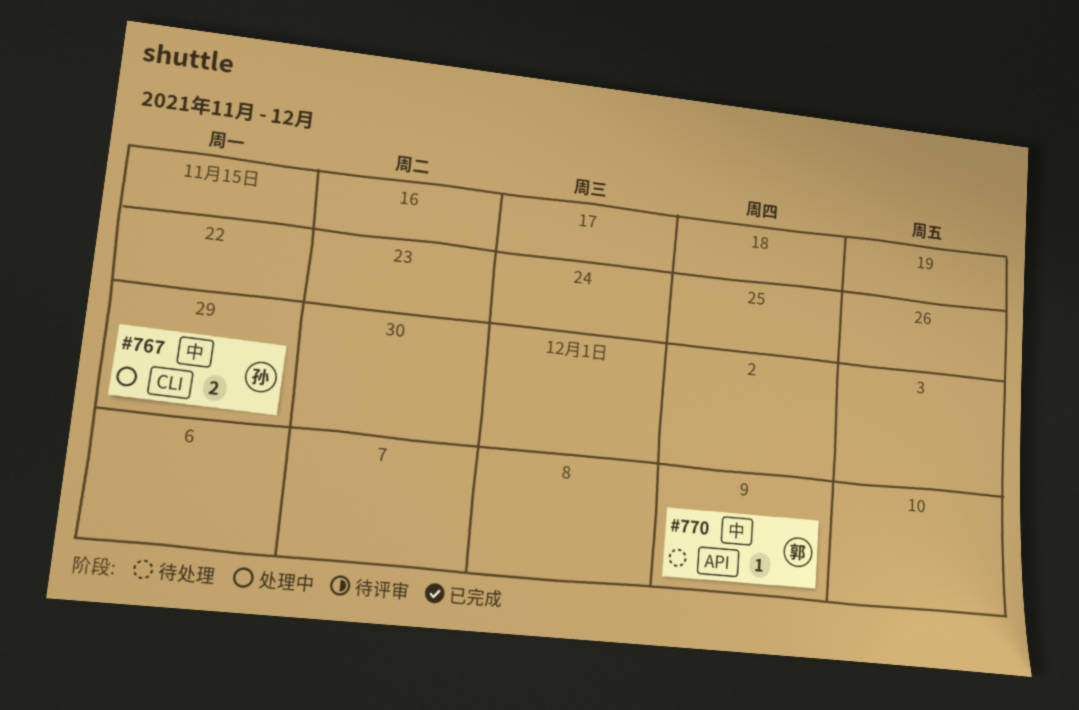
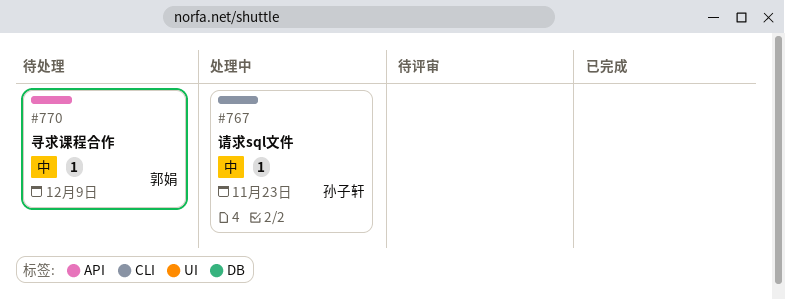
#767, estimate: 2 -> 1
#767, due: Nov 29 -> Nov 23

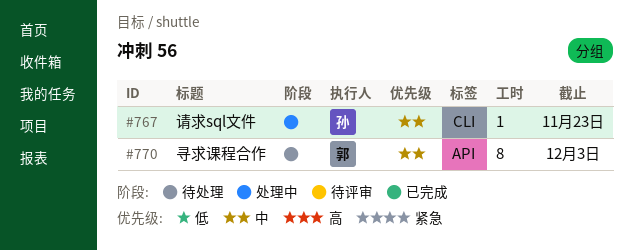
#770, estimate: 1 -> 8
#770, due: Dec 9 -> Dec 3

